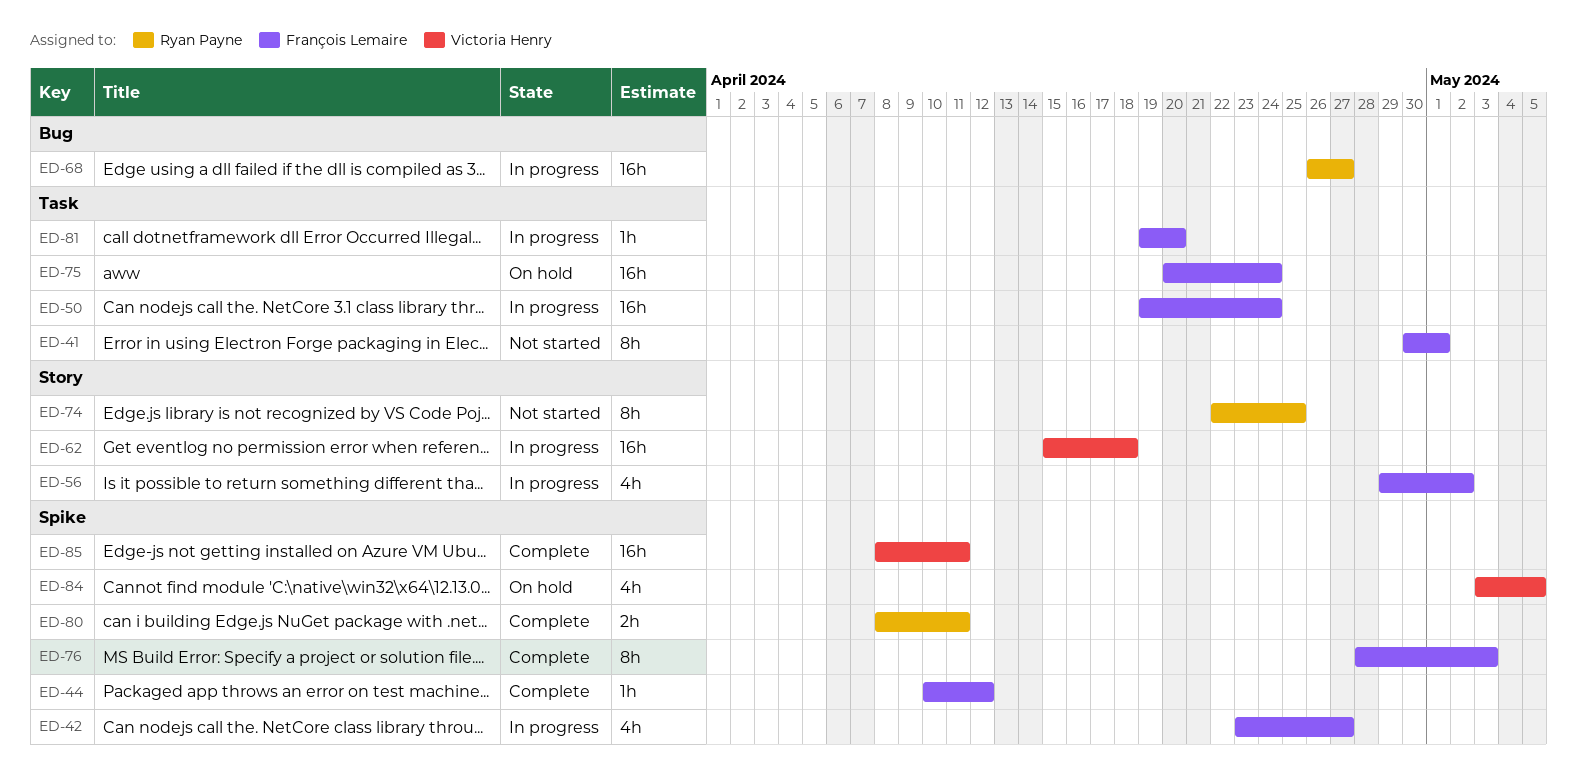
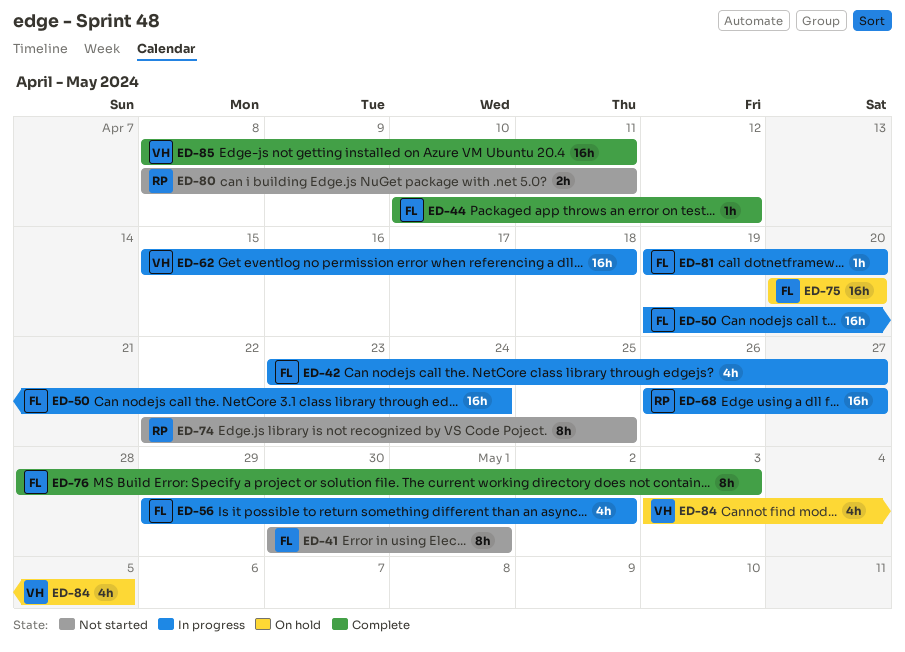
ED-75, due: Apr 24 -> Apr 20
ED-80, status: Complete -> Not started

